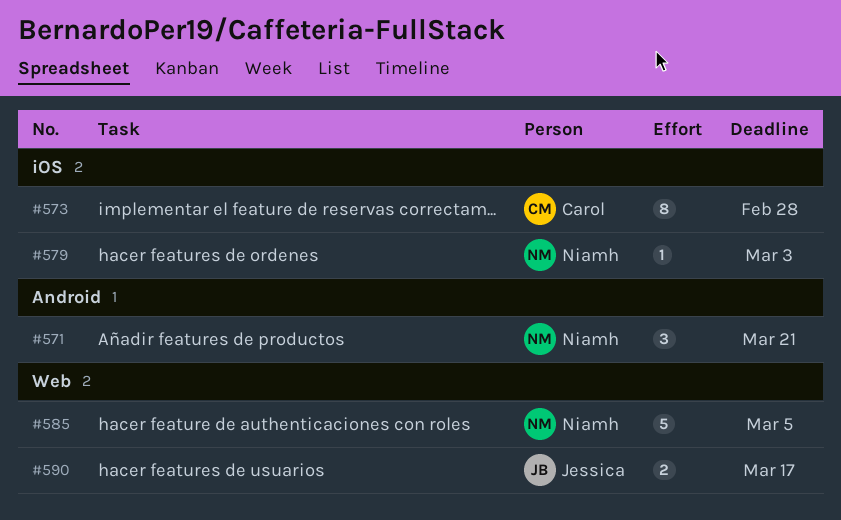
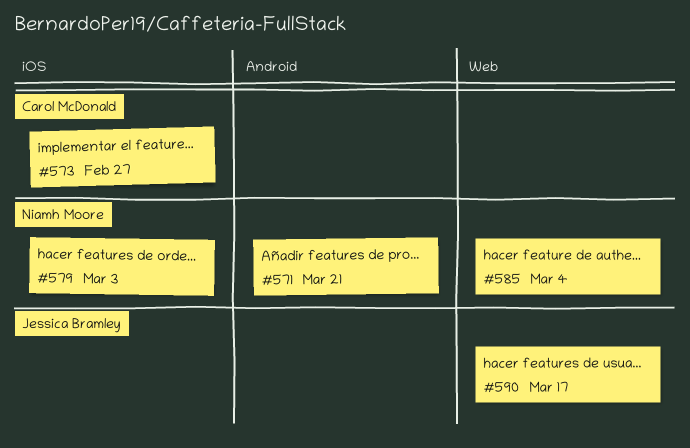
#573, due: Feb 28 -> Feb 27
#585, due: Mar 5 -> Mar 4

